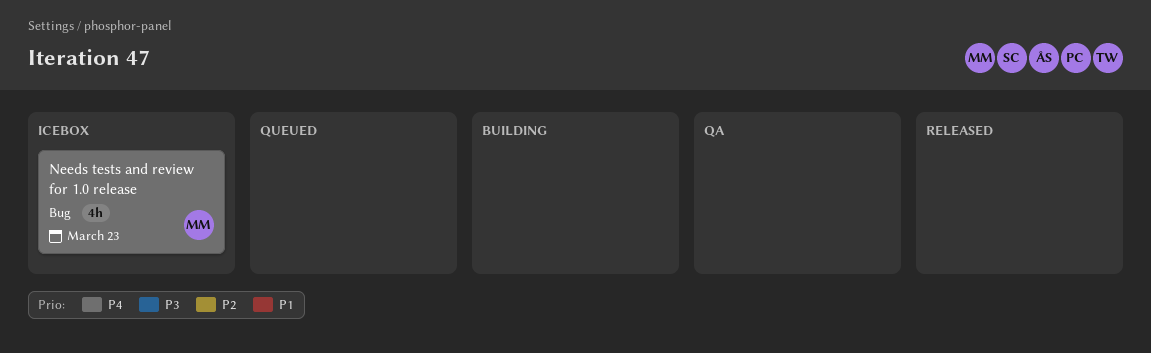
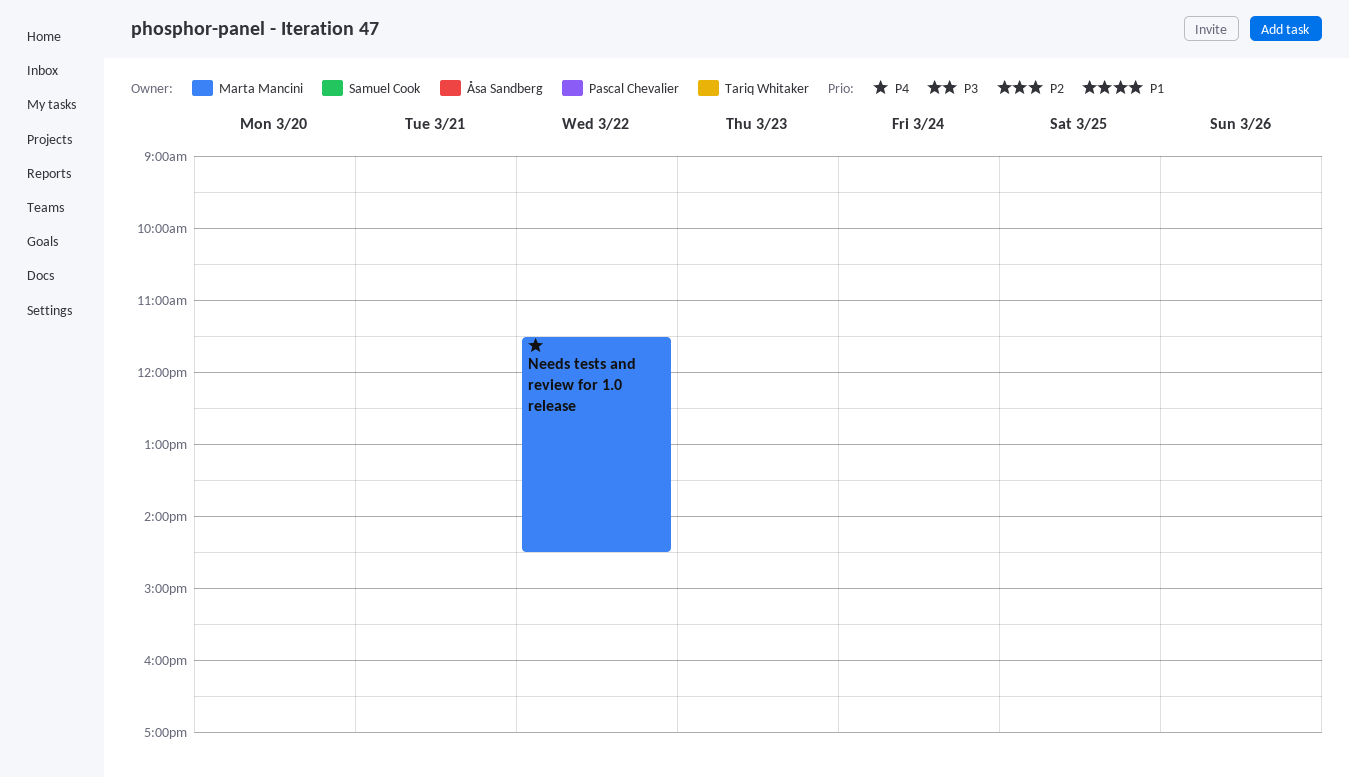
Needs tests and review for 1.0 release, day: Mar 23 -> Mar 22

